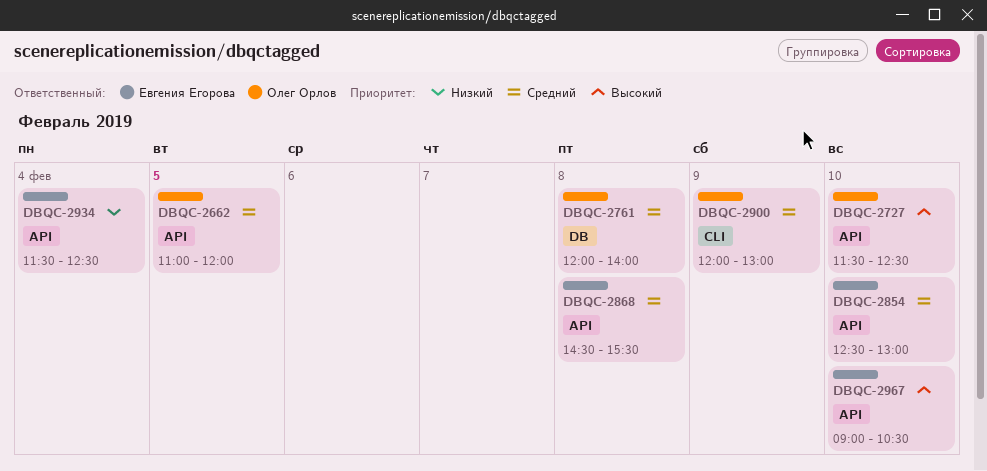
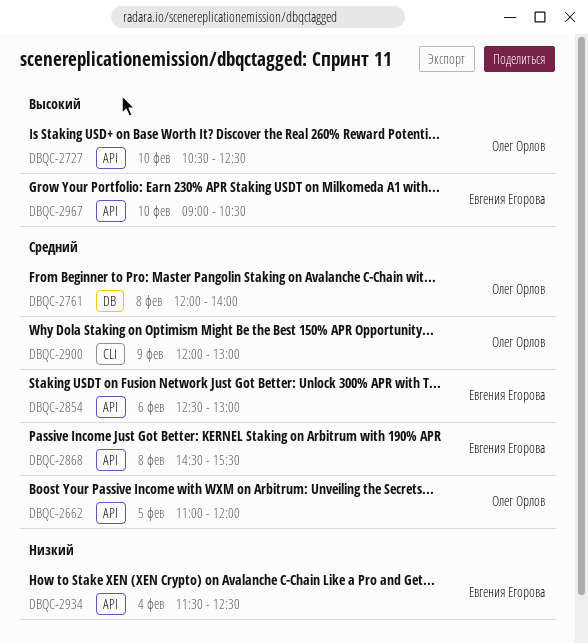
DBQC-2727, begins: 11:30 -> 10:30
DBQC-2854, day: Feb 10 -> Feb 6

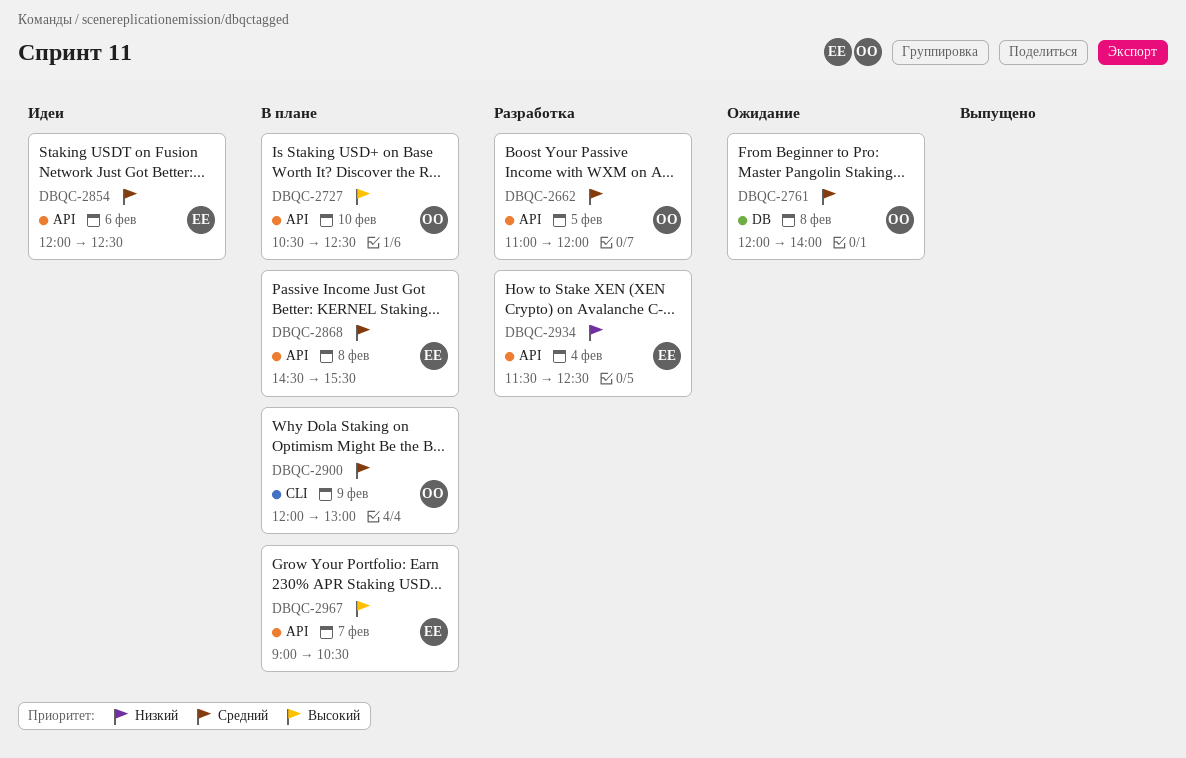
DBQC-2854, begins: 12:30 -> 12:00
DBQC-2854, ends: 13:00 -> 12:30
DBQC-2967, day: Feb 10 -> Feb 7

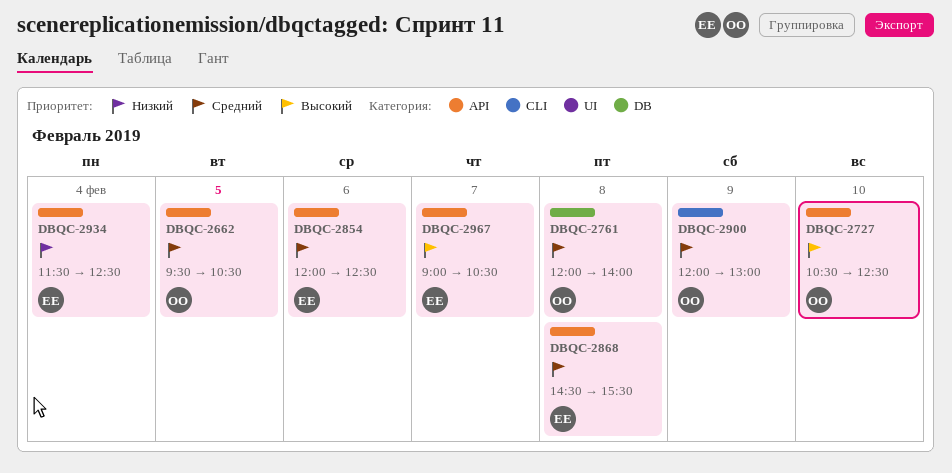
DBQC-2662, begins: 11:00 -> 09:30
DBQC-2662, ends: 12:00 -> 10:30

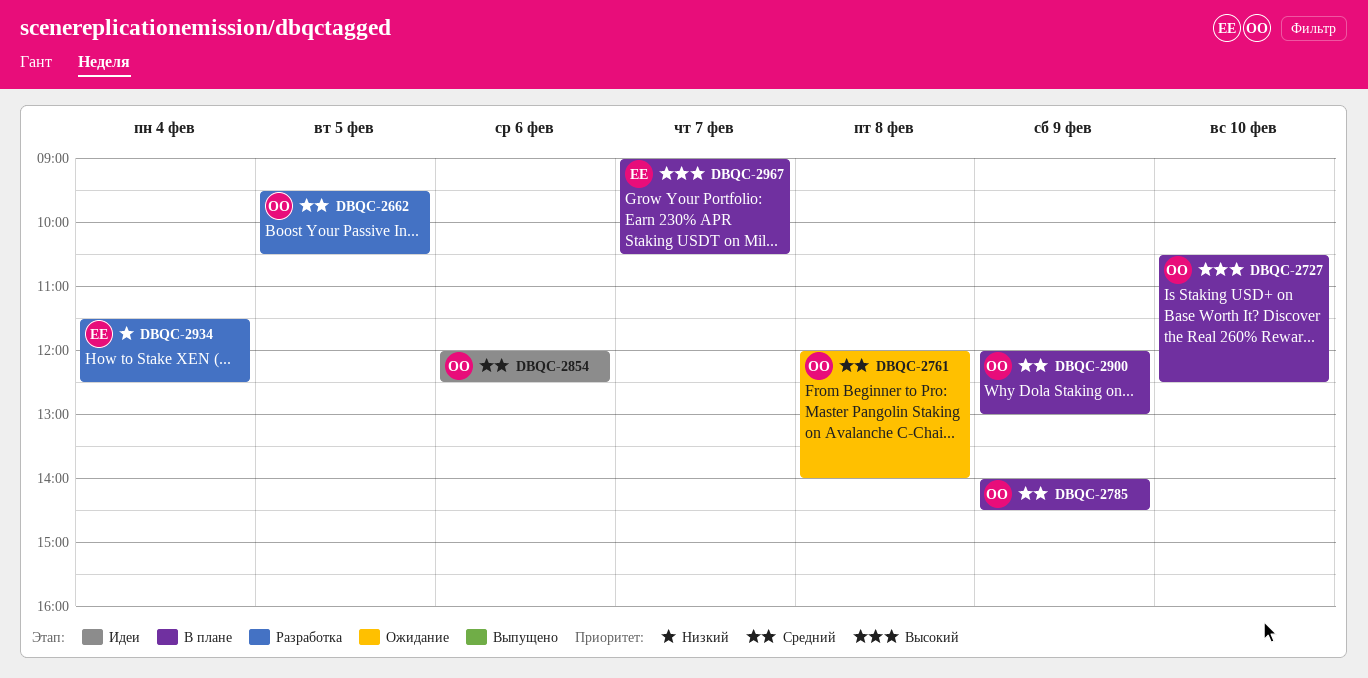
DBQC-2785: none -> present
DBQC-2854, owner: ЕЕ -> ОО
DBQC-2868: present -> none

